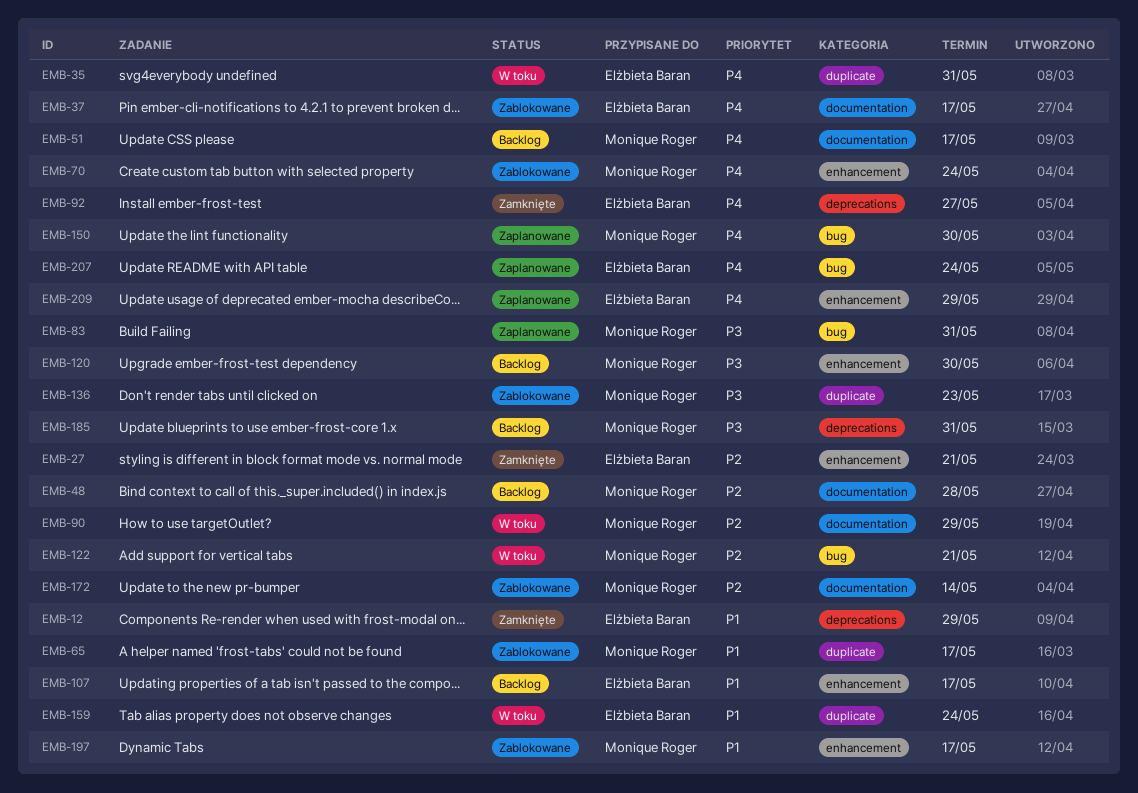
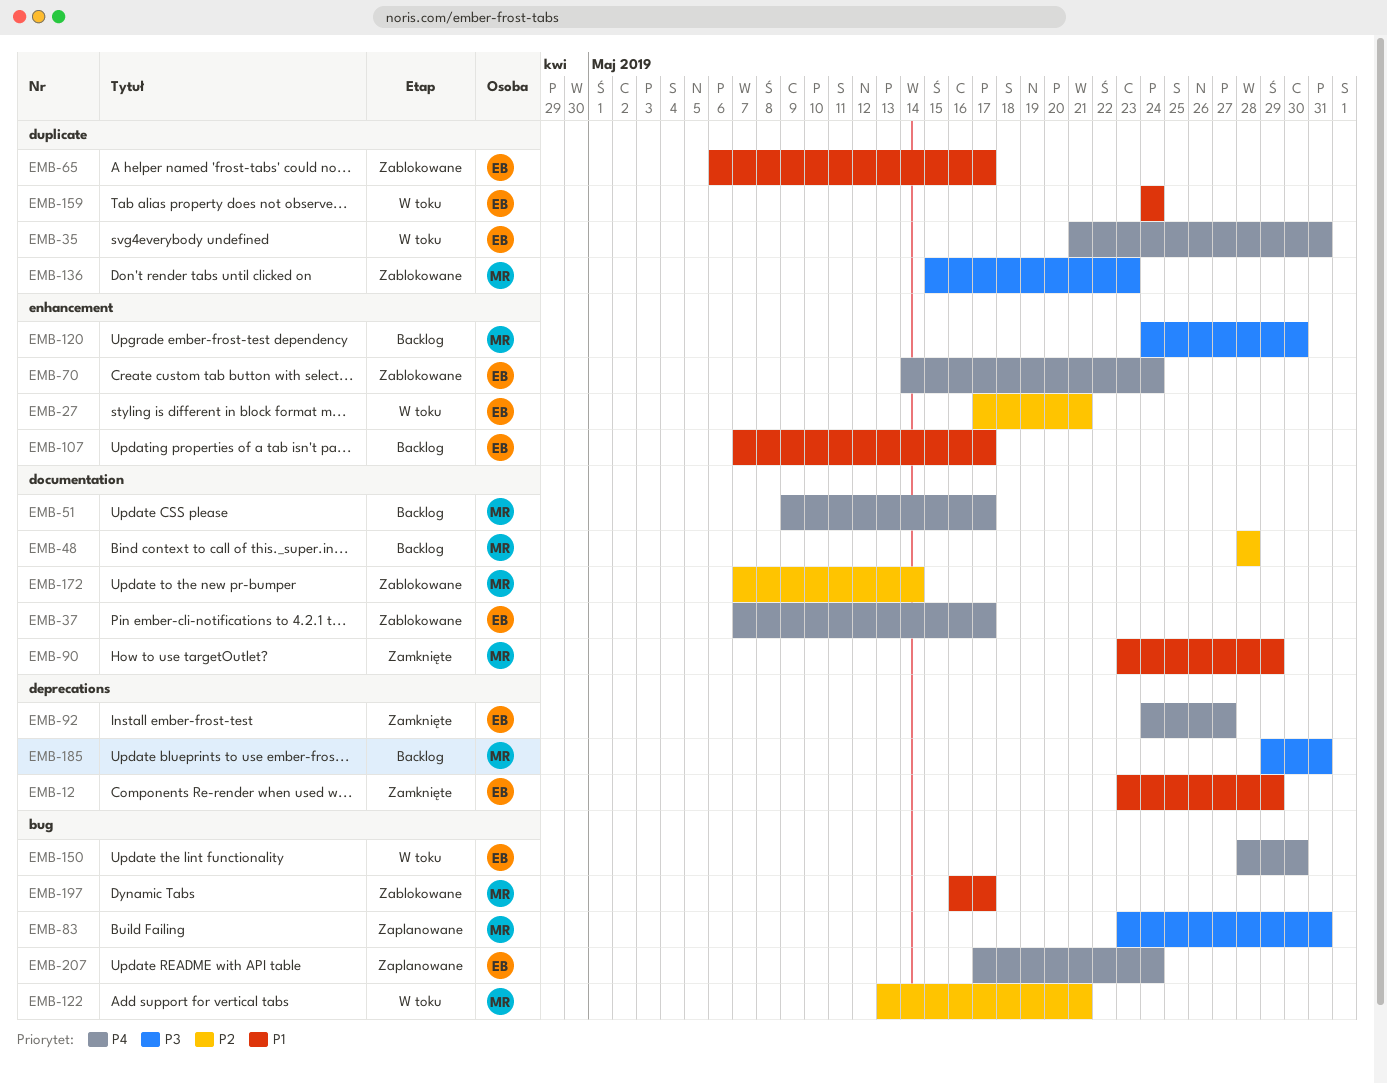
EMB-27, status: Zamknięte -> W toku
EMB-65, owner: Monique Roger -> Elżbieta Baran
EMB-70, owner: Monique Roger -> Elżbieta Baran
EMB-90, status: W toku -> Zamknięte
EMB-90, priority: P2 -> P1
EMB-150, status: Zaplanowane -> W toku
EMB-150, owner: Monique Roger -> Elżbieta Baran
EMB-197, label: enhancement -> bug
EMB-209: present -> none

